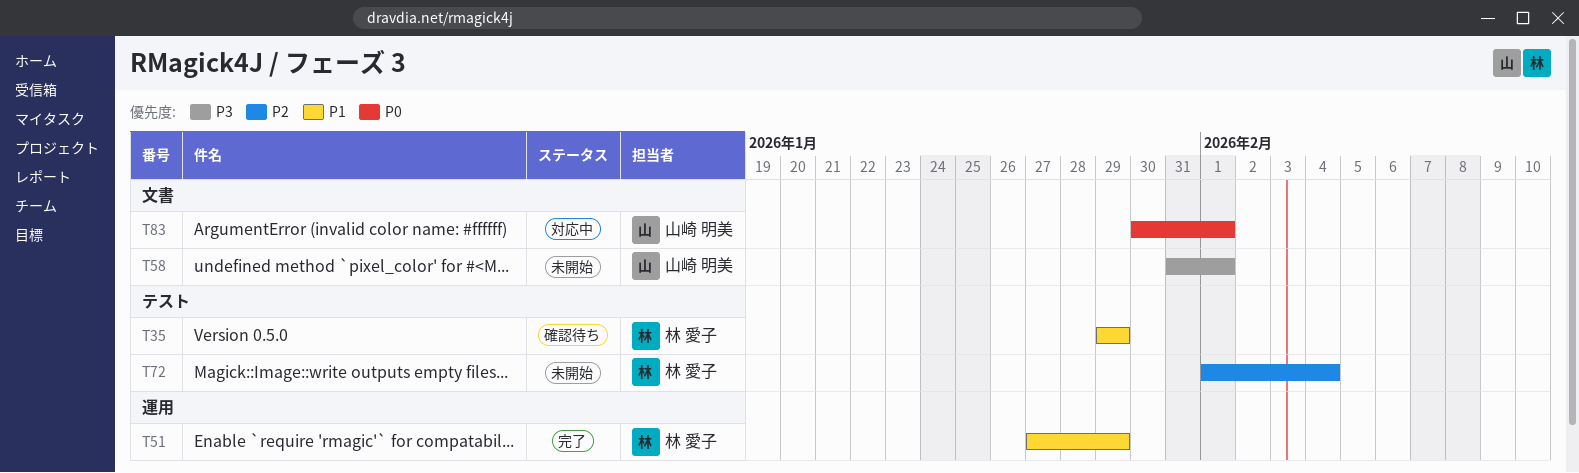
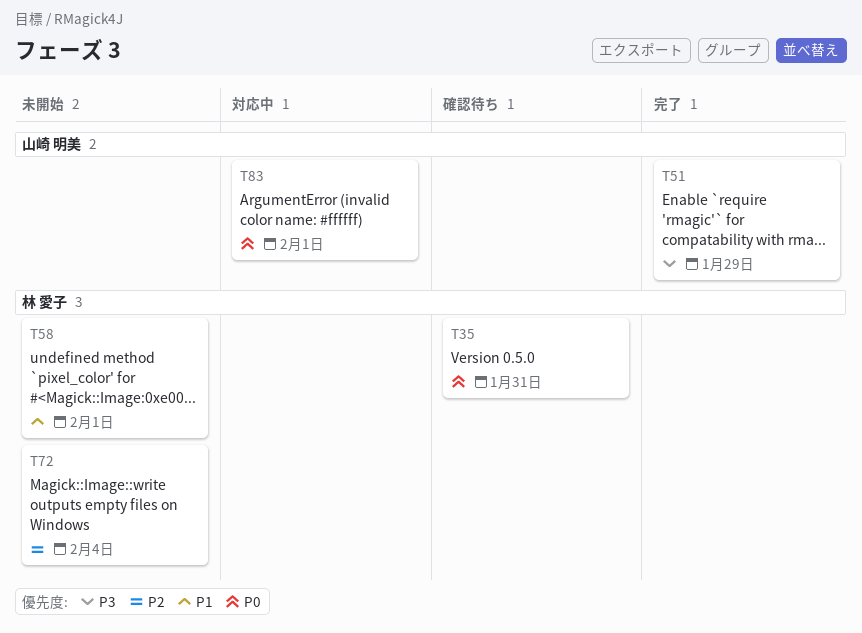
T35, priority: P1 -> P0
T35, due: Jan 29 -> Jan 31
T51, owner: 林 愛子 -> 山崎 明美
T51, priority: P1 -> P3
T58, owner: 山崎 明美 -> 林 愛子
T58, priority: P3 -> P1

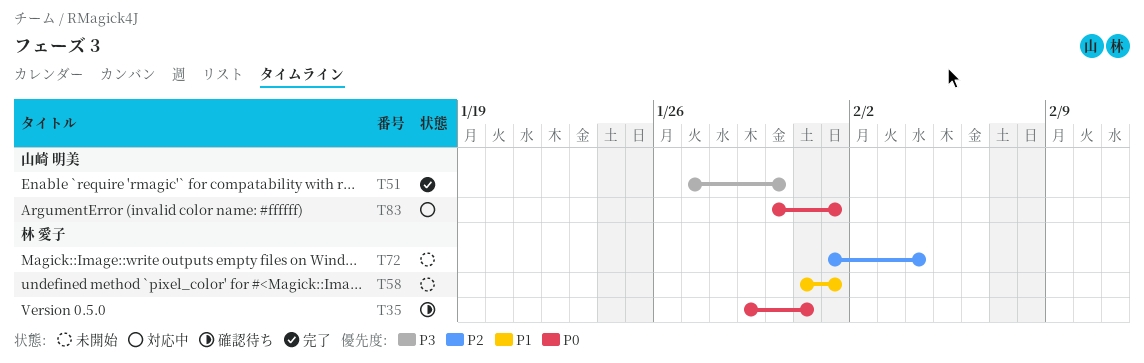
T51, due: Jan 29 -> Jan 30

